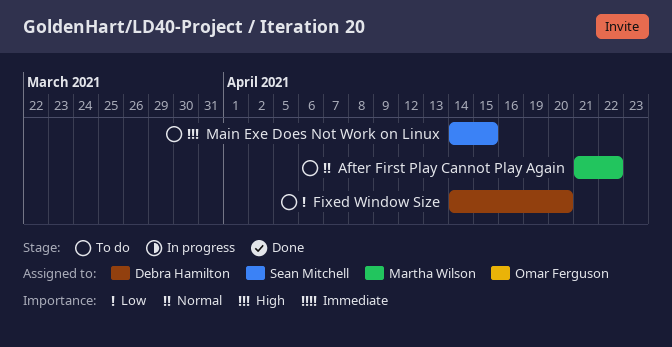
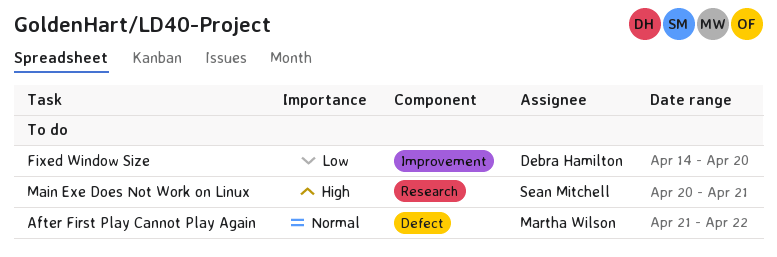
Main Exe Does Not Work on Linux, start: Apr 14 -> Apr 20
Main Exe Does Not Work on Linux, due: Apr 15 -> Apr 21

